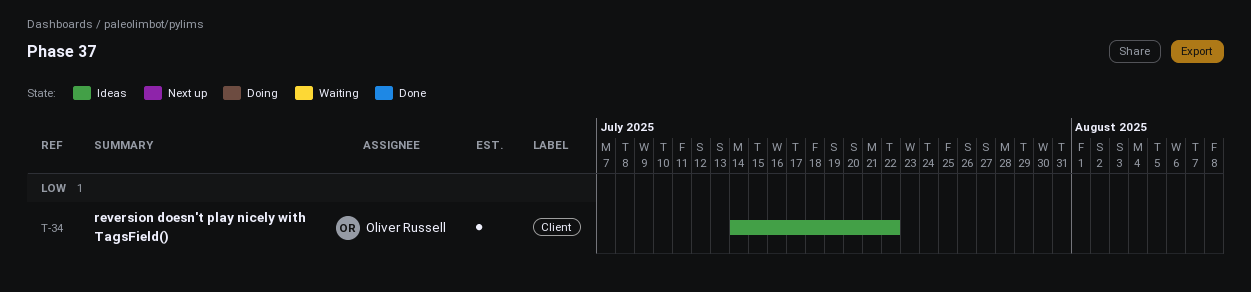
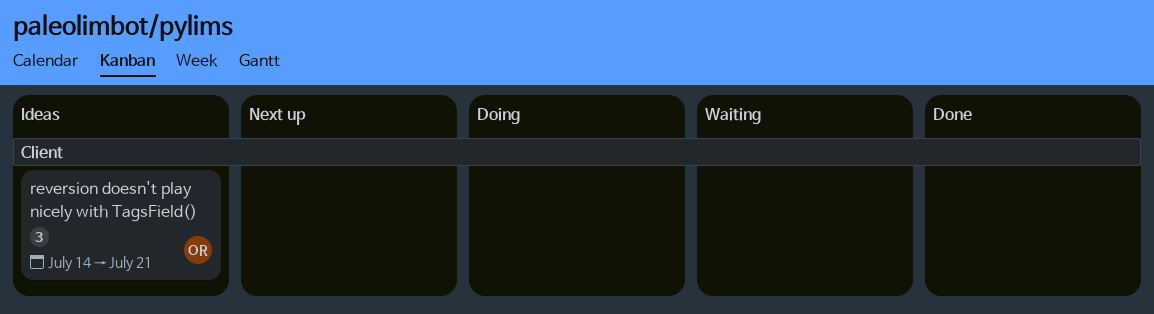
reversion doesn't play nicely with TagsField(), estimate: 1 -> 3
reversion doesn't play nicely with TagsField(), due: Jul 22 -> Jul 21

